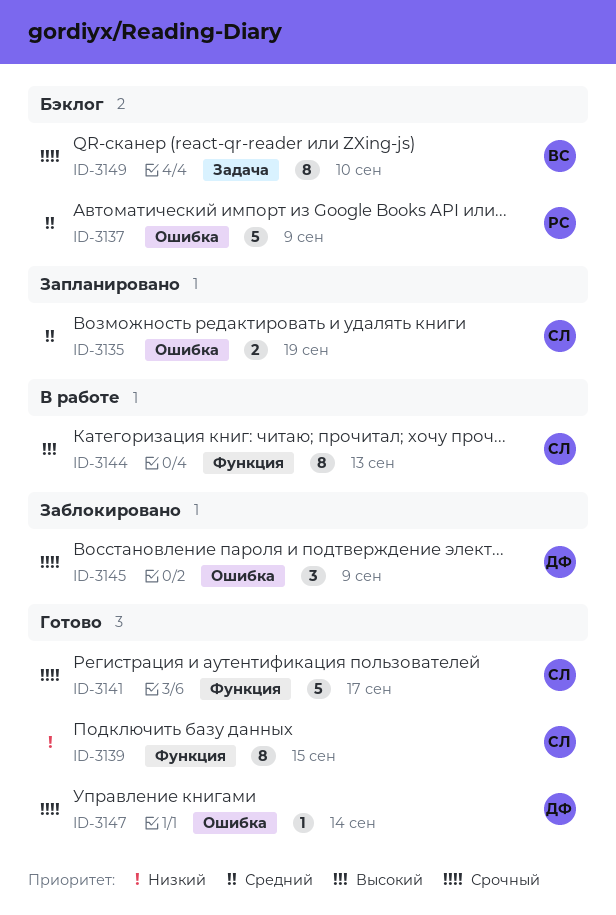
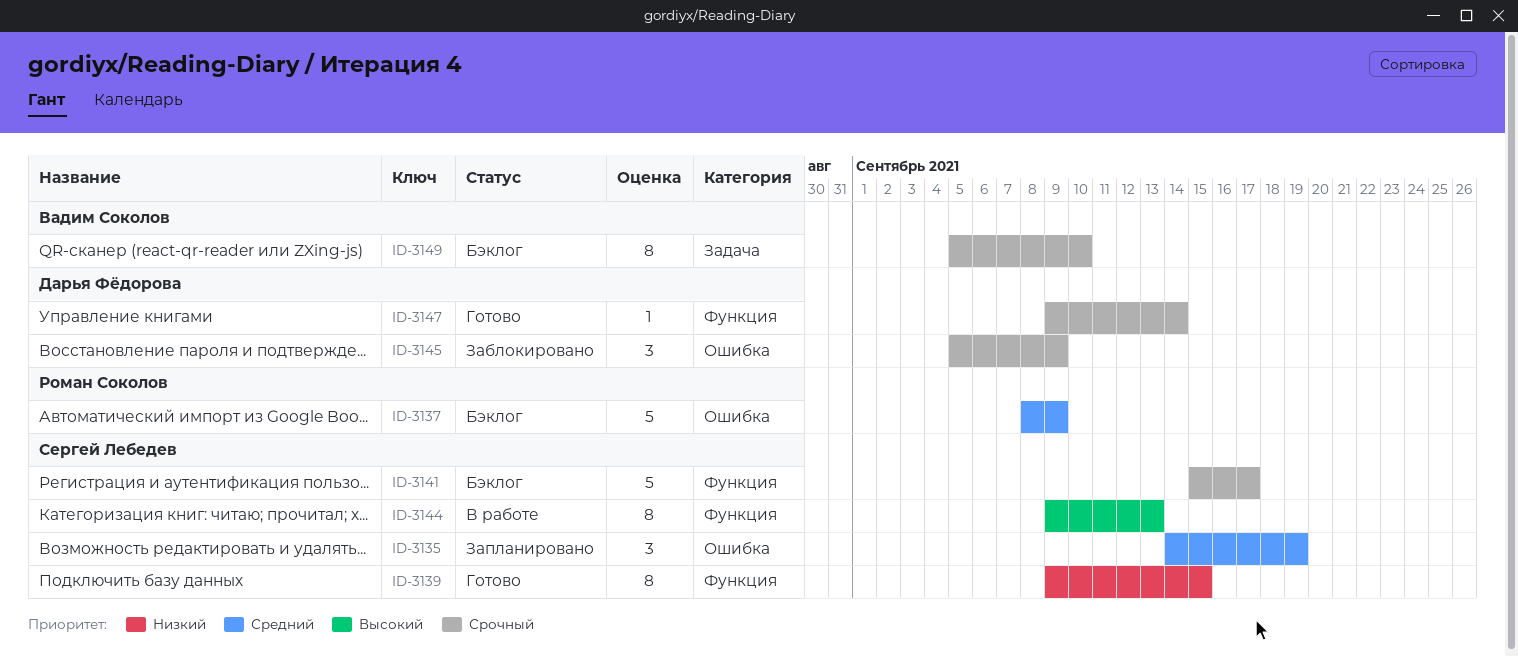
ID-3135, estimate: 2 -> 3
ID-3141, status: Готово -> Бэклог
ID-3147, label: Ошибка -> Функция

